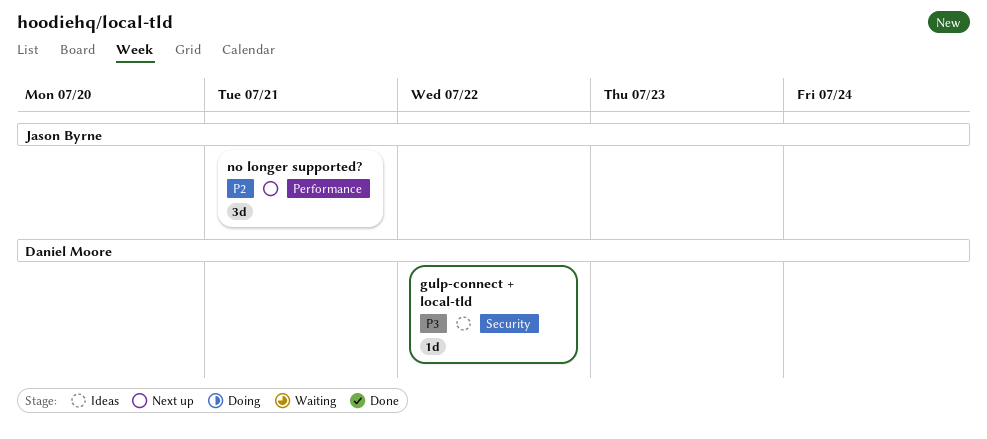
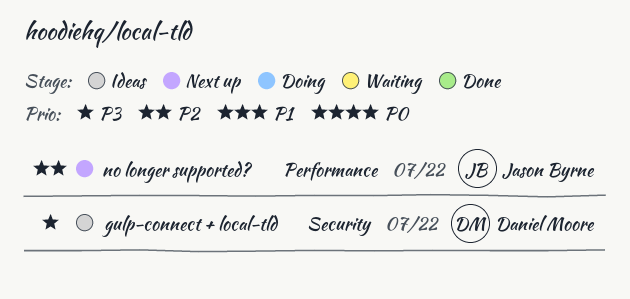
no longer supported?, due: Jul 21 -> Jul 22

